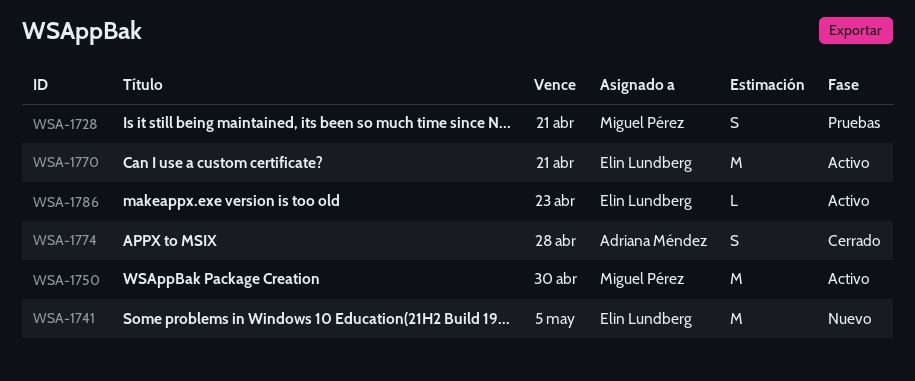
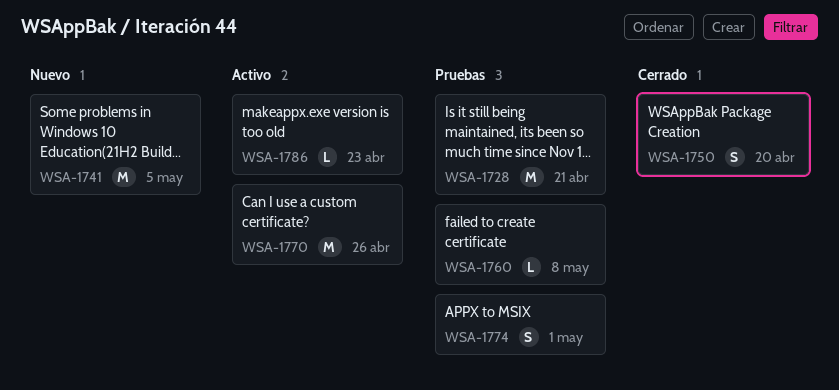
WSA-1728, estimate: S -> M
WSA-1750, status: Activo -> Cerrado
WSA-1750, estimate: M -> S
WSA-1750, due: Apr 30 -> Apr 20
WSA-1760: none -> present
WSA-1770, due: Apr 21 -> Apr 26
WSA-1774, status: Cerrado -> Pruebas
WSA-1774, due: Apr 28 -> May 1

